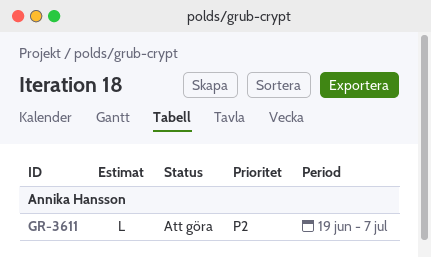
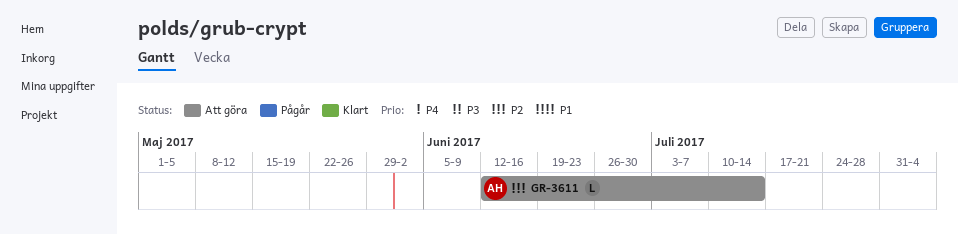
GR-3611, start: Jun 19 -> Jun 12
GR-3611, due: Jul 7 -> Jul 14

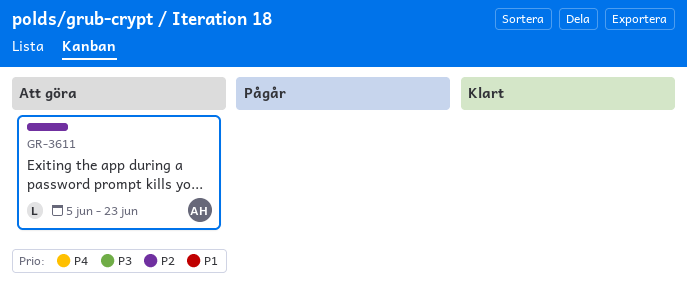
GR-3611, start: Jun 12 -> Jun 5
GR-3611, due: Jul 14 -> Jun 23

